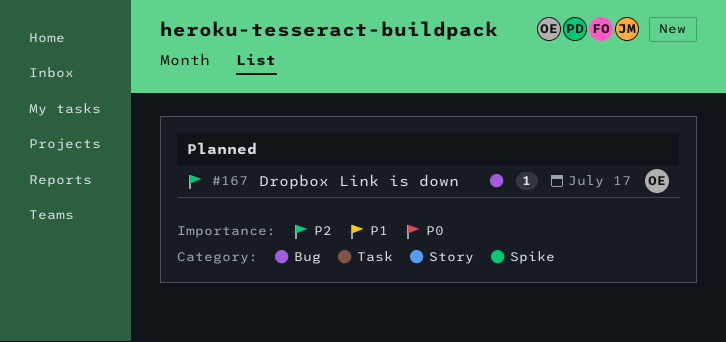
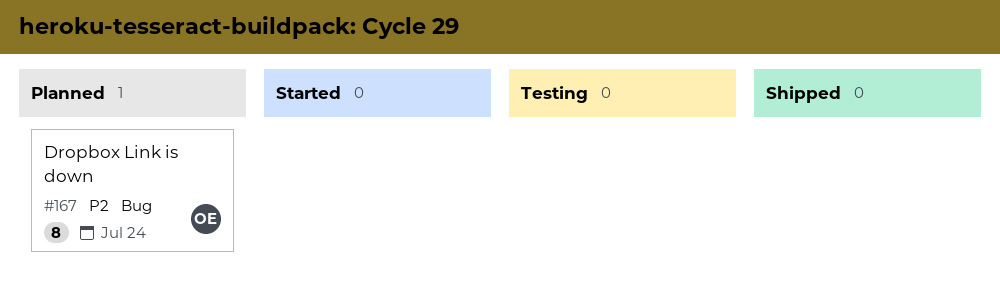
#167, estimate: 1 -> 8
#167, due: Jul 17 -> Jul 24

